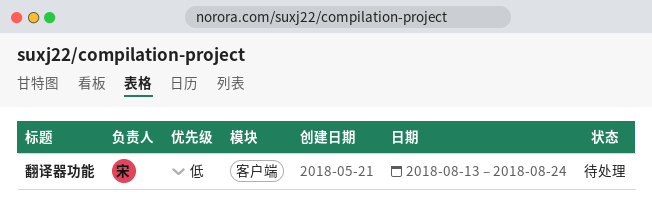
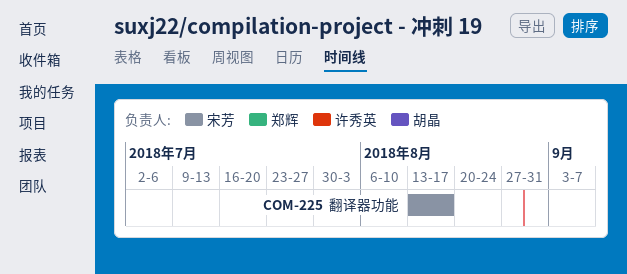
翻译器功能, due: Aug 24 -> Aug 17

